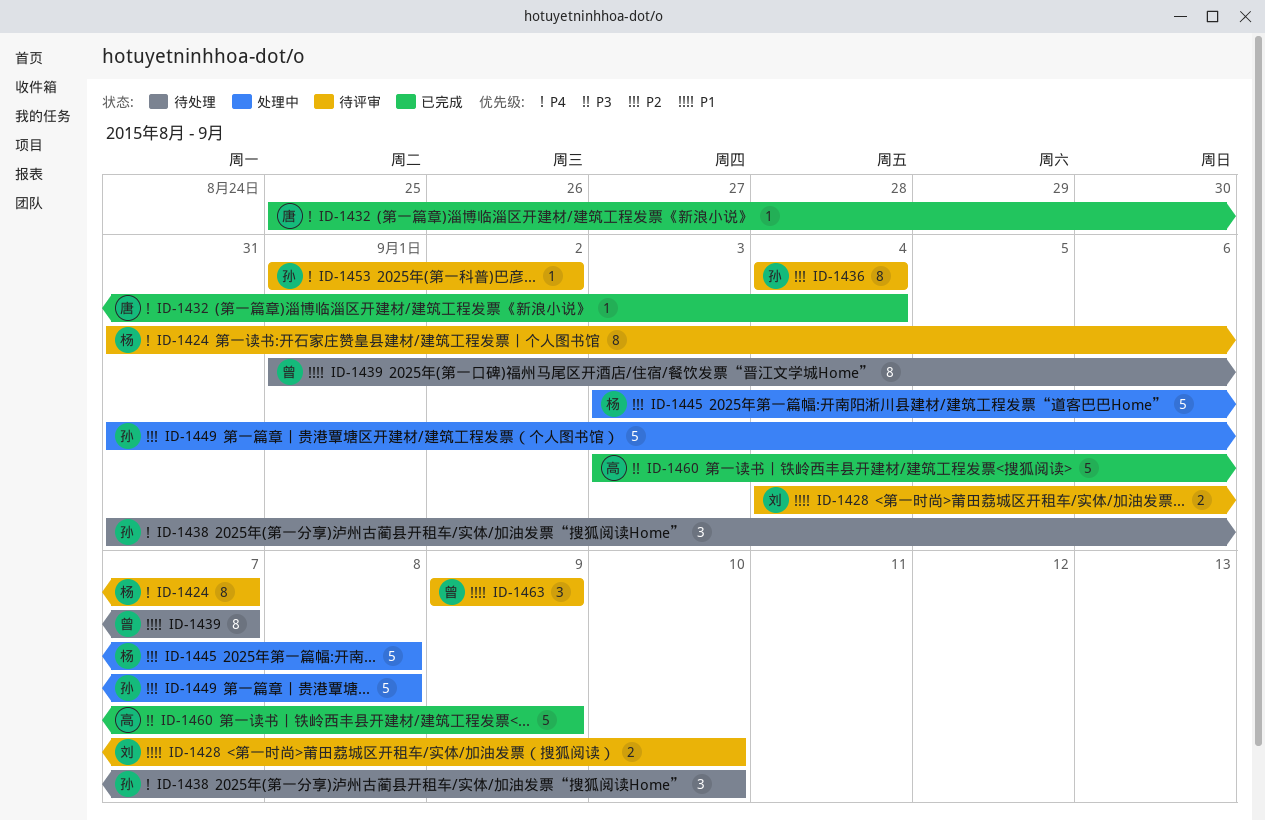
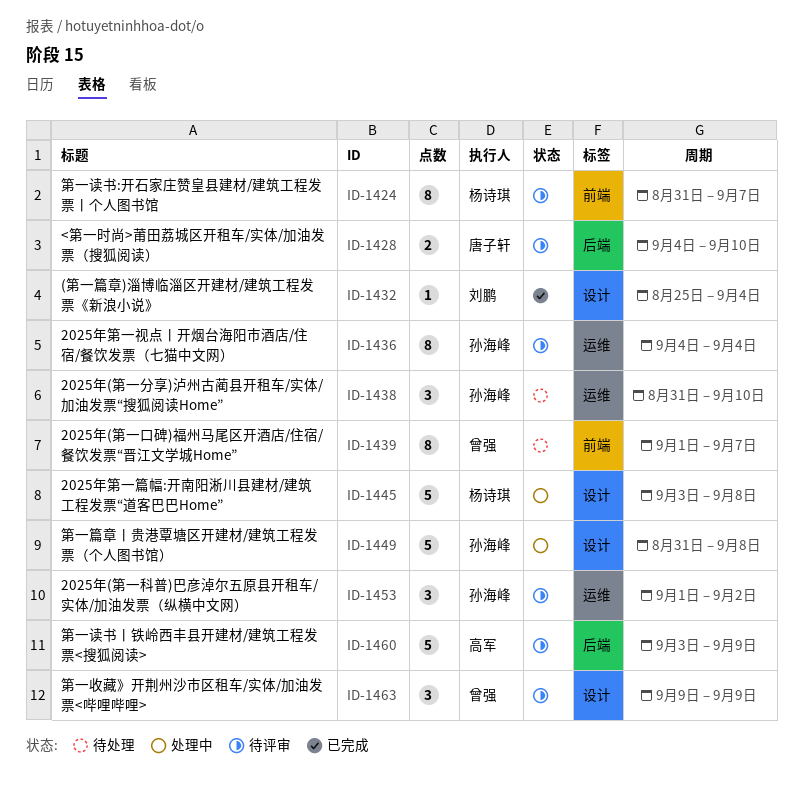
ID-1428, owner: 刘鹏 -> 唐子轩
ID-1432, owner: 唐子轩 -> 刘鹏
ID-1453, estimate: 1 -> 3
ID-1460, status: 已完成 -> 待评审

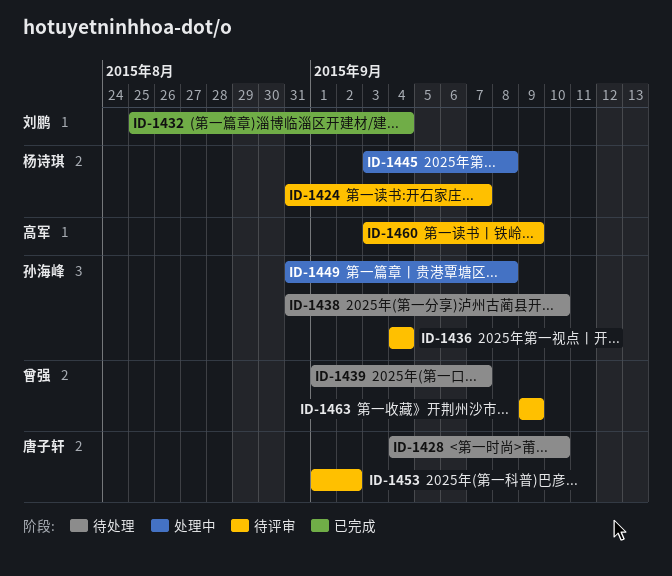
ID-1428, status: 待评审 -> 待处理
ID-1453, owner: 孙海峰 -> 唐子轩

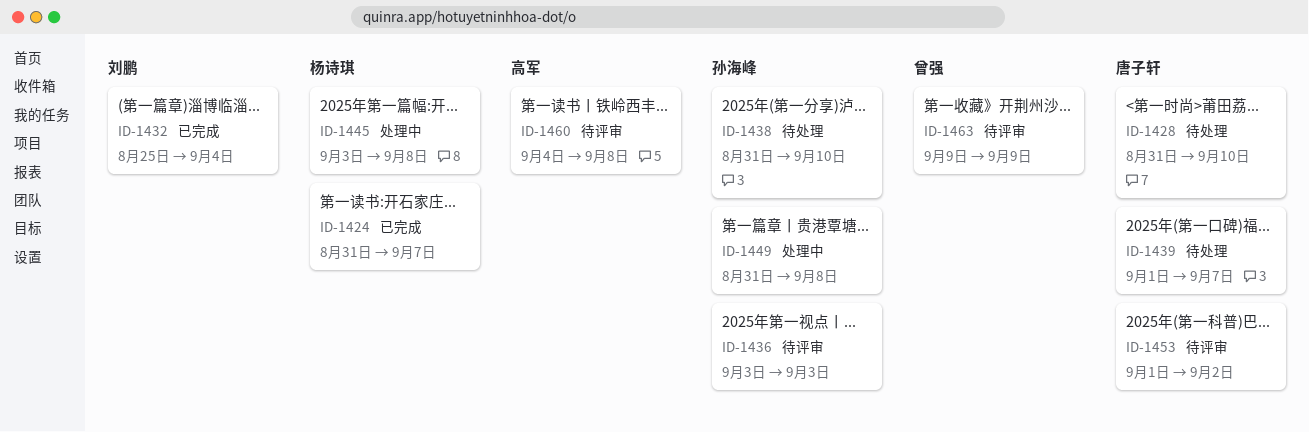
ID-1424, status: 待评审 -> 已完成
ID-1428, start: Sep 4 -> Aug 31
ID-1436, start: Sep 4 -> Sep 3
ID-1436, due: Sep 4 -> Sep 3
ID-1439, owner: 曾强 -> 唐子轩
ID-1460, start: Sep 3 -> Sep 4
ID-1460, due: Sep 9 -> Sep 8

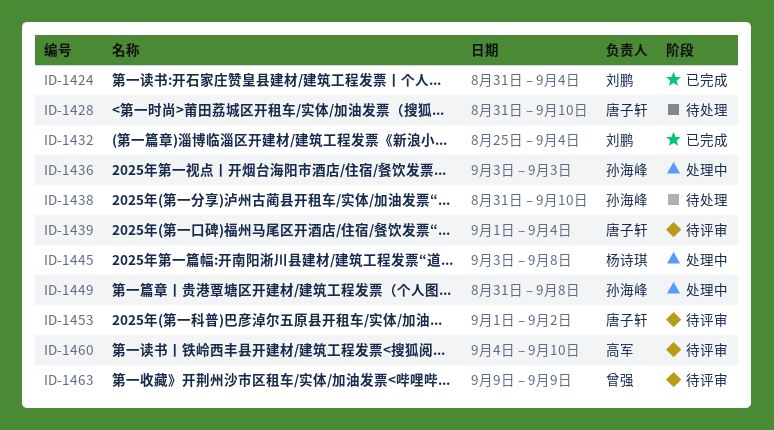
ID-1424, owner: 杨诗琪 -> 刘鹏
ID-1424, due: Sep 7 -> Sep 4
ID-1436, status: 待评审 -> 处理中
ID-1439, status: 待处理 -> 待评审
ID-1439, due: Sep 7 -> Sep 4
ID-1460, due: Sep 8 -> Sep 10

